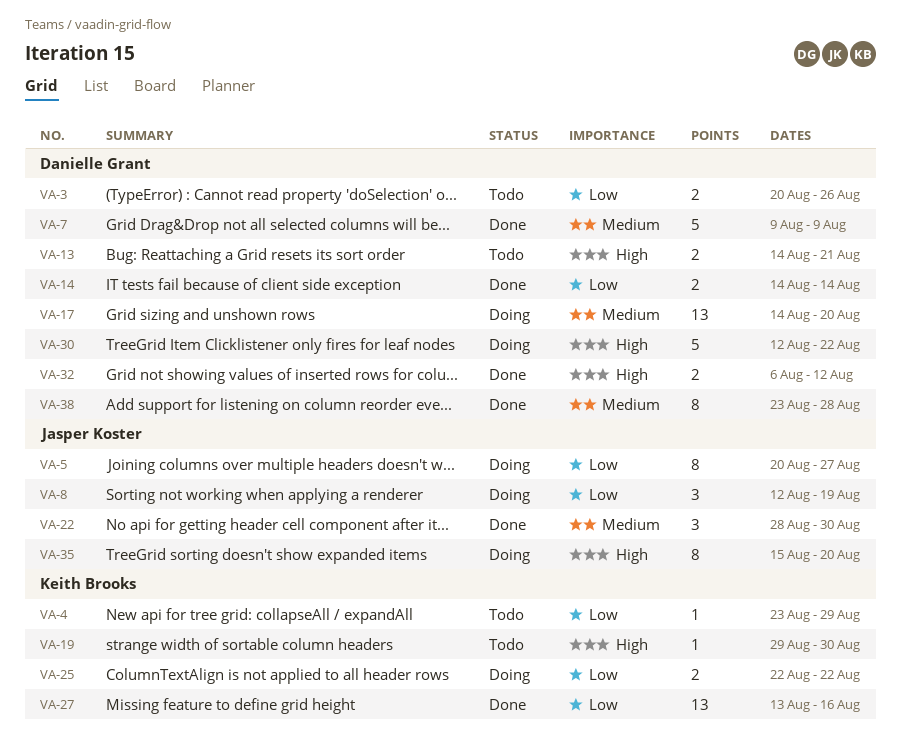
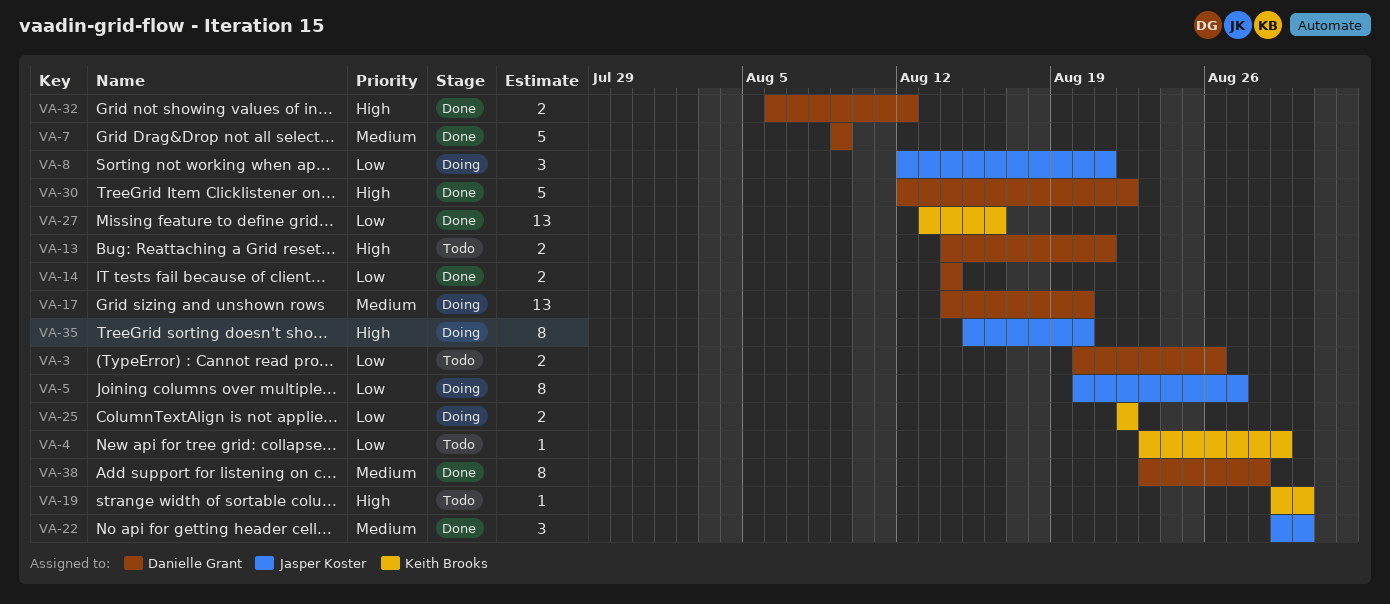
VA-8, due: Aug 19 -> Aug 21
VA-22, start: Aug 28 -> Aug 29
VA-30, status: Doing -> Done

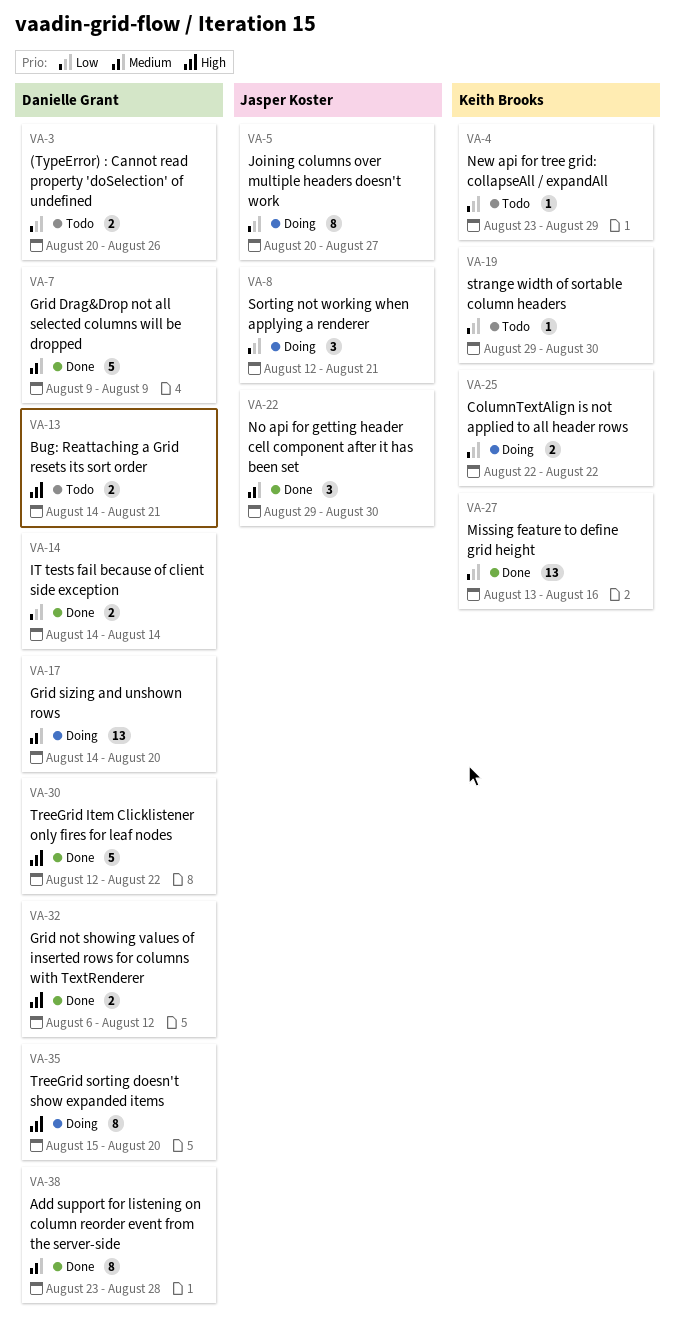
VA-19, priority: High -> Low
VA-35, owner: Jasper Koster -> Danielle Grant

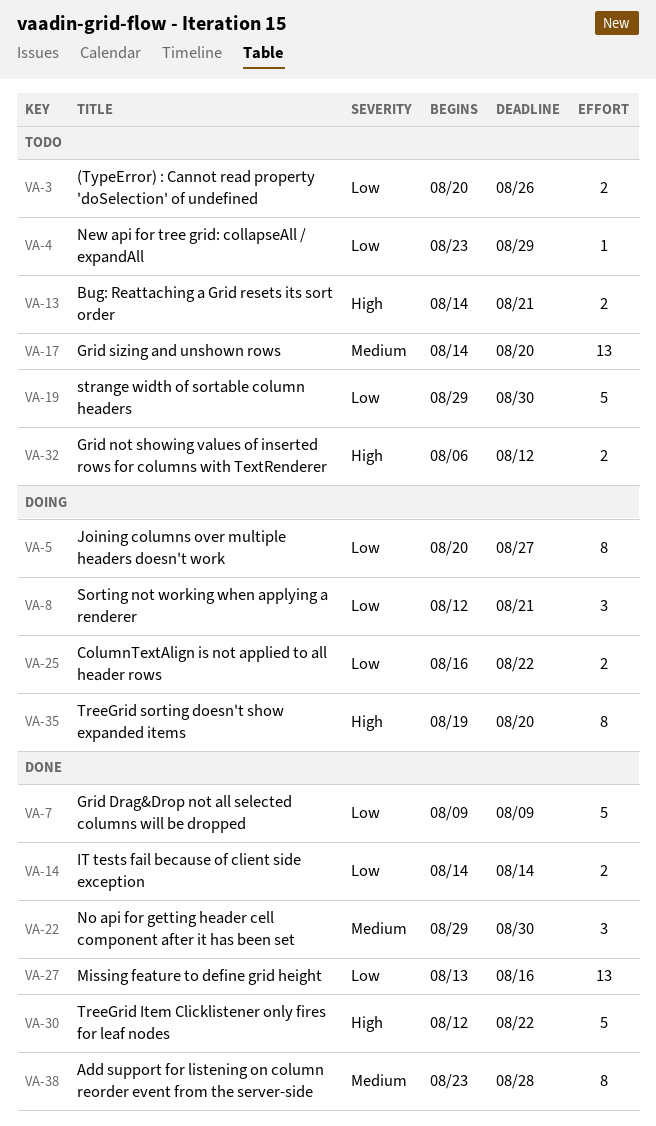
VA-7, priority: Medium -> Low
VA-17, status: Doing -> Todo
VA-19, estimate: 1 -> 5
VA-25, start: Aug 22 -> Aug 16
VA-32, status: Done -> Todo
VA-35, start: Aug 15 -> Aug 19

